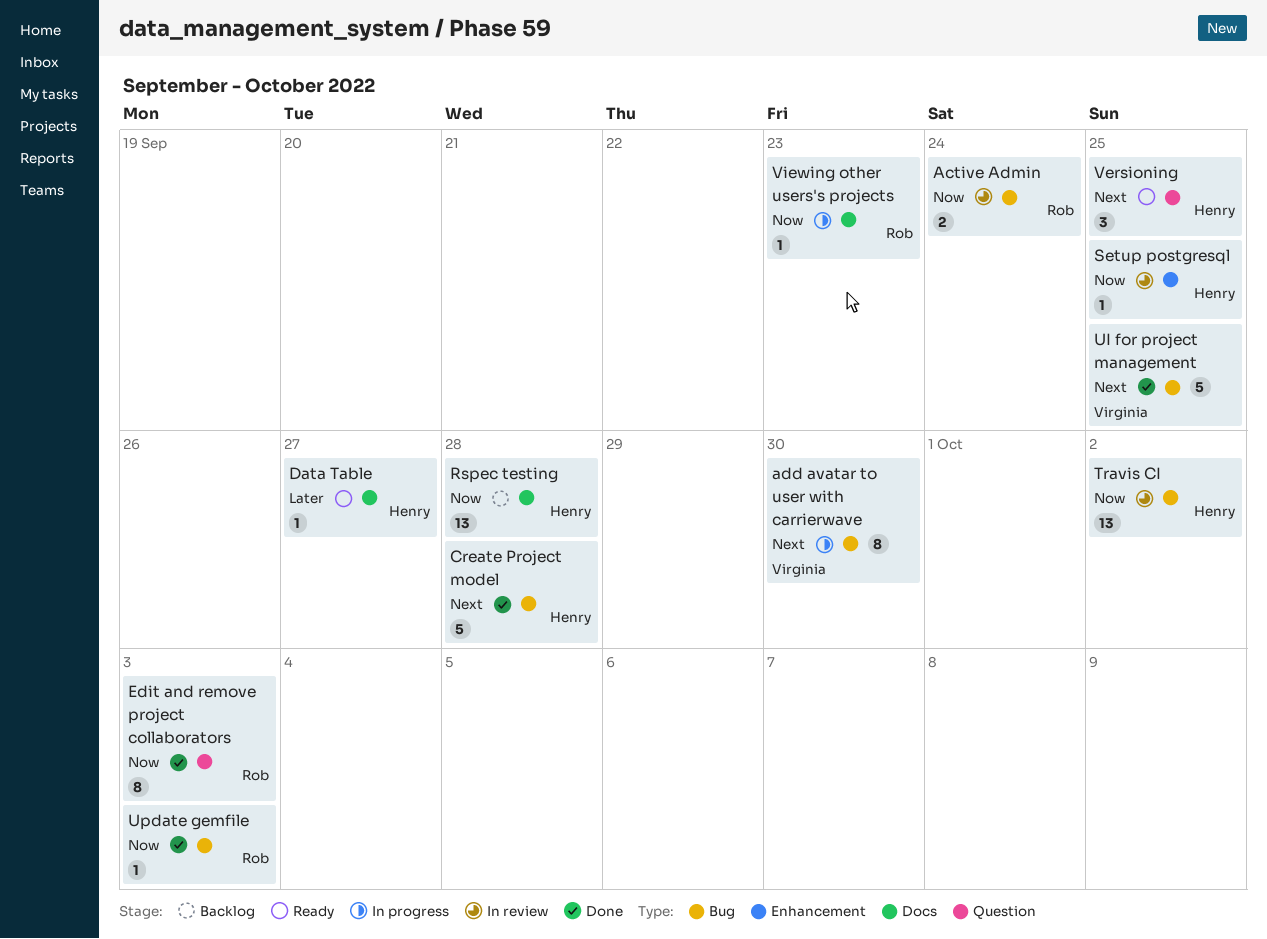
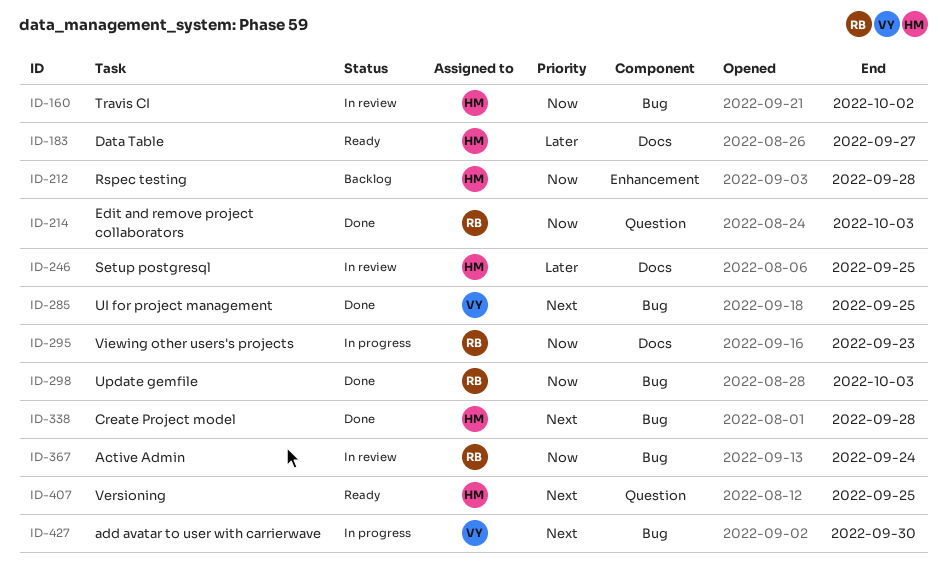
Rspec testing, label: Docs -> Enhancement
Setup postgresql, priority: Now -> Later
Setup postgresql, label: Enhancement -> Docs

